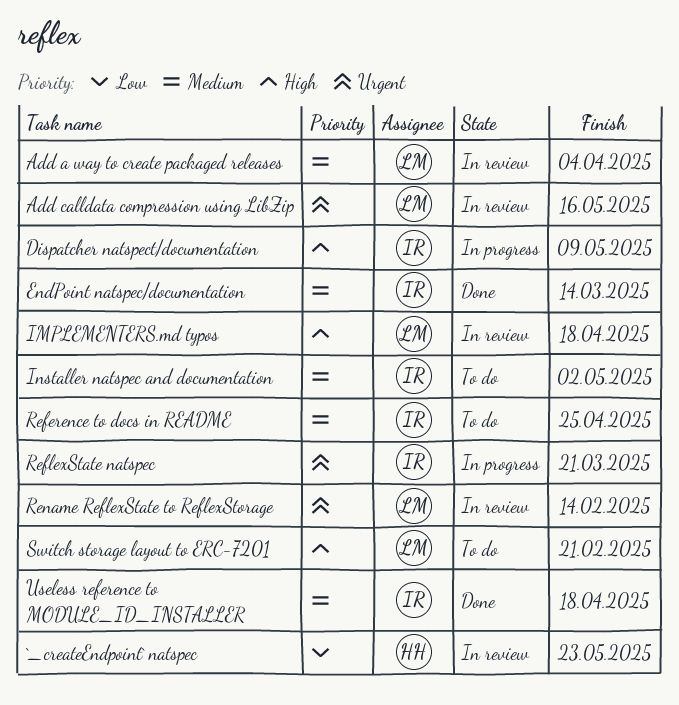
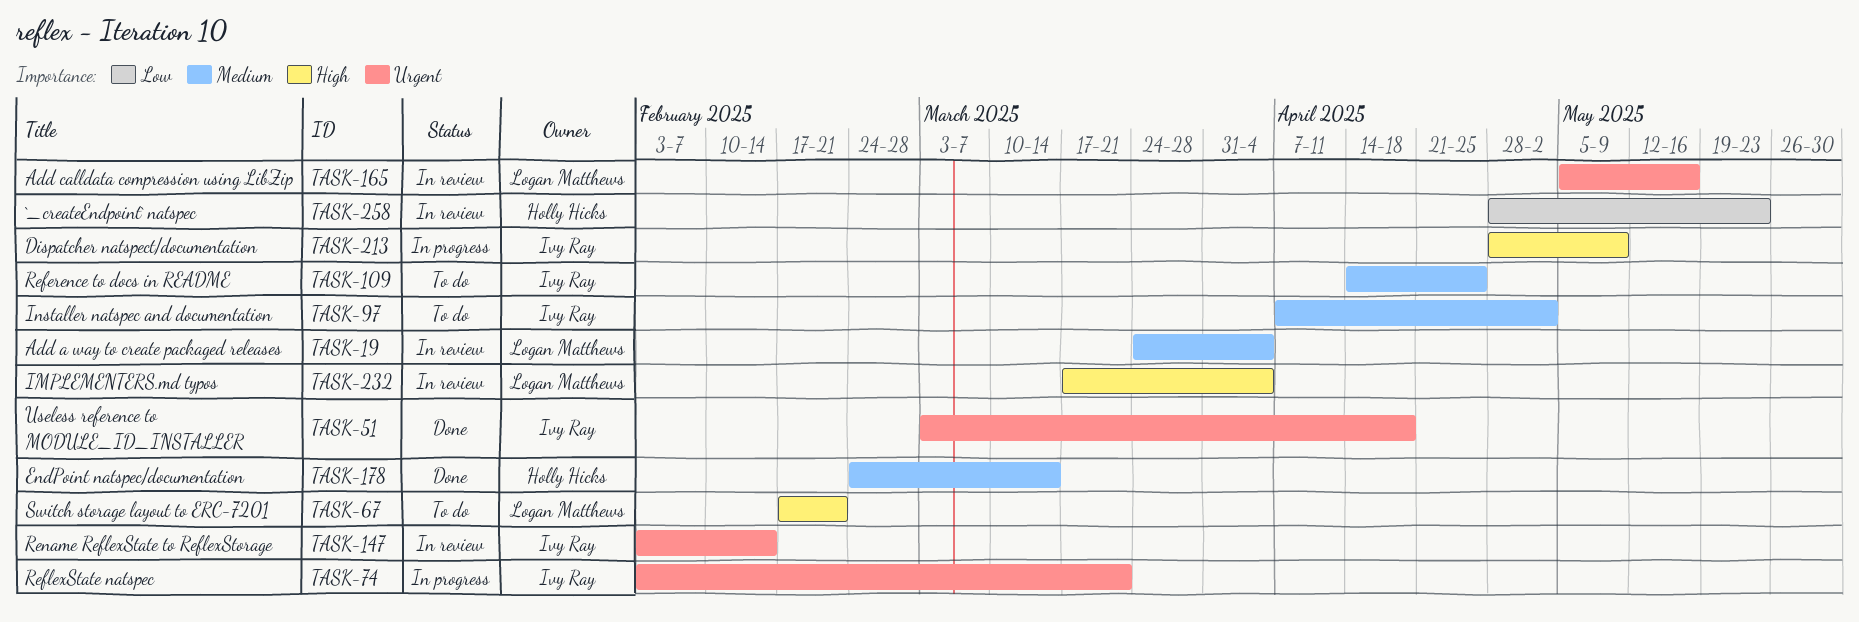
EndPoint natspec/documentation, owner: Ivy Ray -> Holly Hicks
IMPLEMENTERS.md typos, due: Apr 18 -> Apr 4
Rename ReflexState to ReflexStorage, owner: Logan Matthews -> Ivy Ray
Useless reference to MODULE_ID_INSTALLER, priority: Medium -> Urgent

